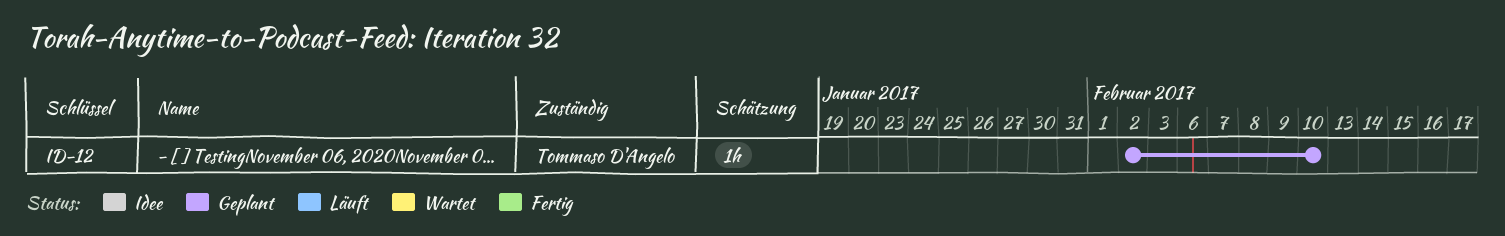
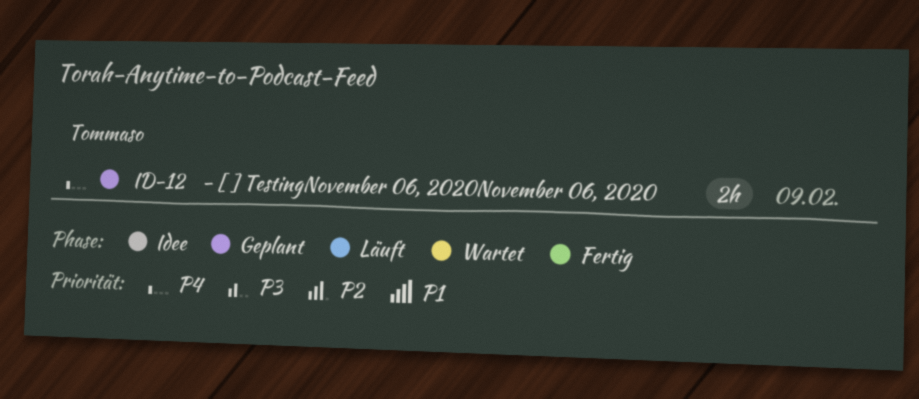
ID-12, estimate: 1h -> 2h
ID-12, due: Feb 10 -> Feb 9

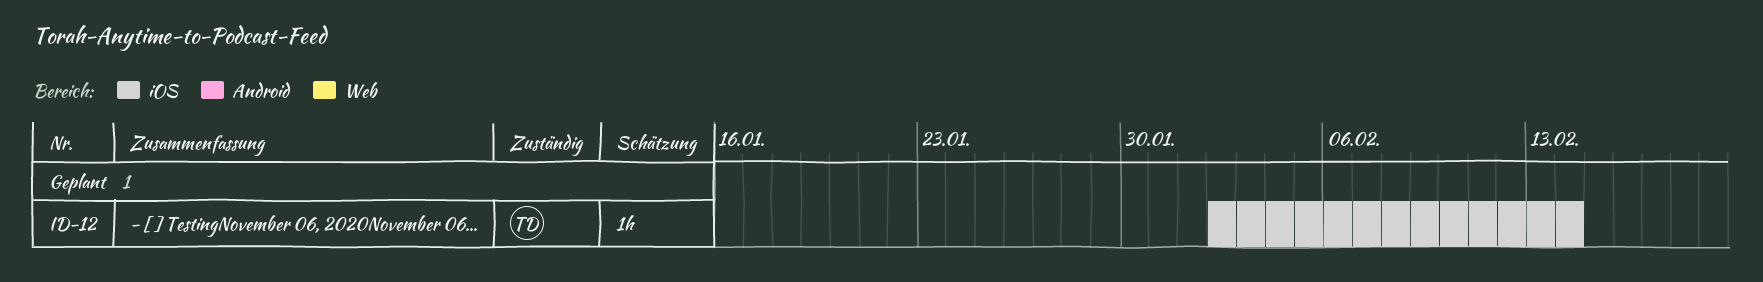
ID-12, estimate: 2h -> 1h
ID-12, due: Feb 9 -> Feb 14

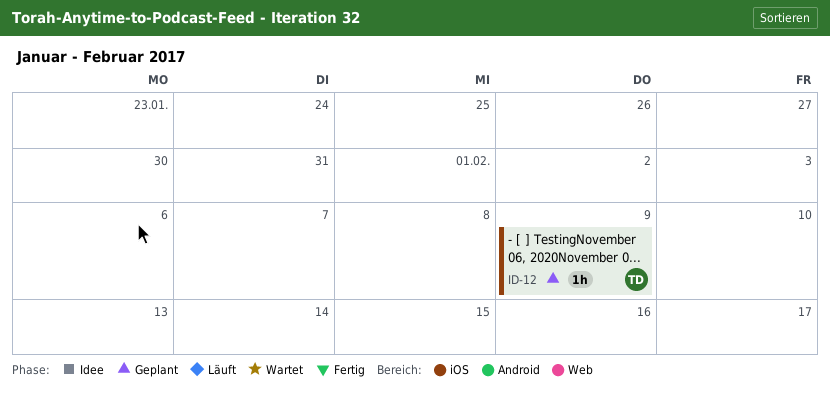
ID-12, due: Feb 14 -> Feb 9

